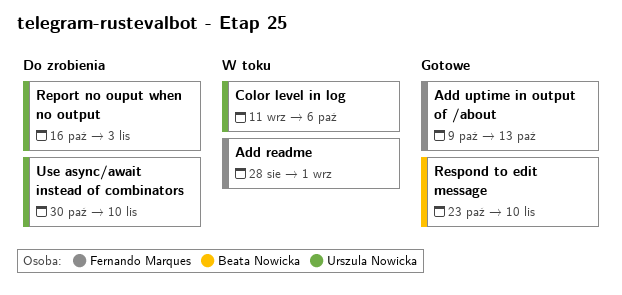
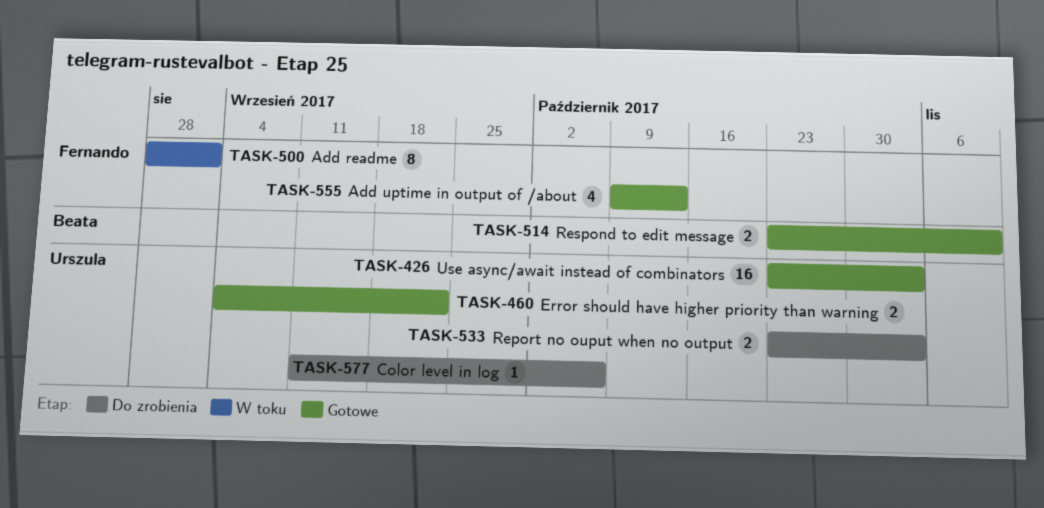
Color level in log, status: W toku -> Do zrobienia
Error should have higher priority than warning: none -> present
Report no ouput when no output, start: Oct 16 -> Oct 23
Use async/await instead of combinators, status: Do zrobienia -> Gotowe
Use async/await instead of combinators, start: Oct 30 -> Oct 23
Use async/await instead of combinators, due: Nov 10 -> Nov 3

